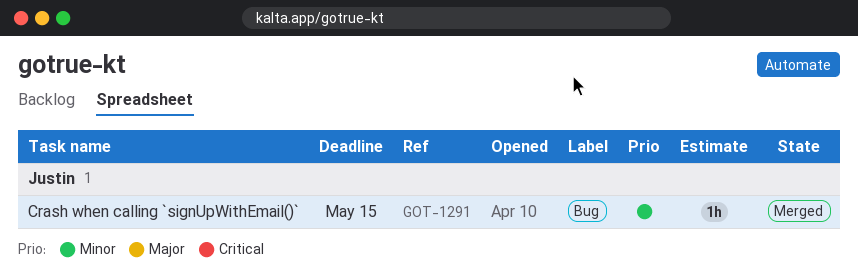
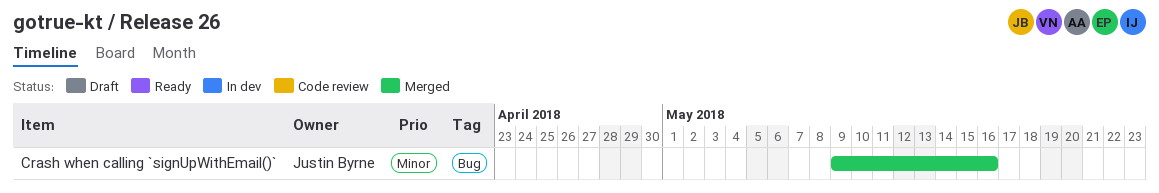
Crash when calling `signUpWithEmail()`, due: May 15 -> May 16

